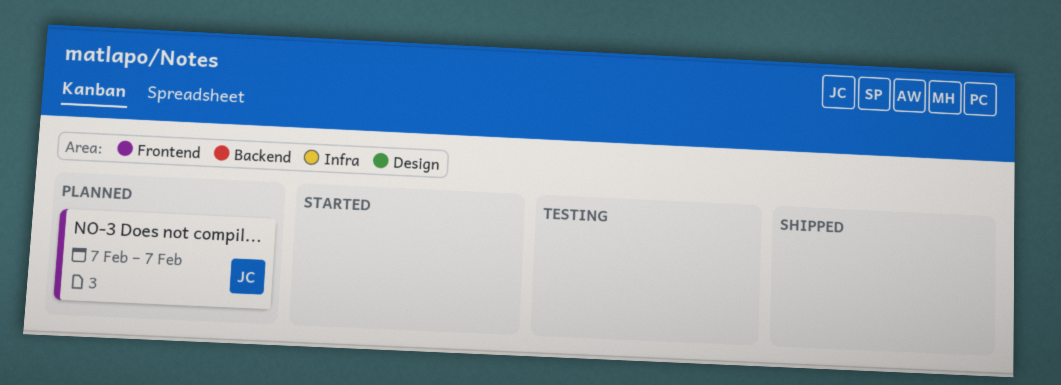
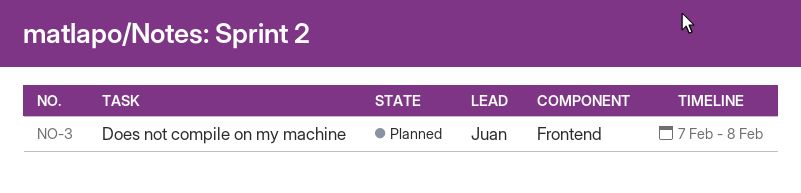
NO-3, due: Feb 7 -> Feb 8

